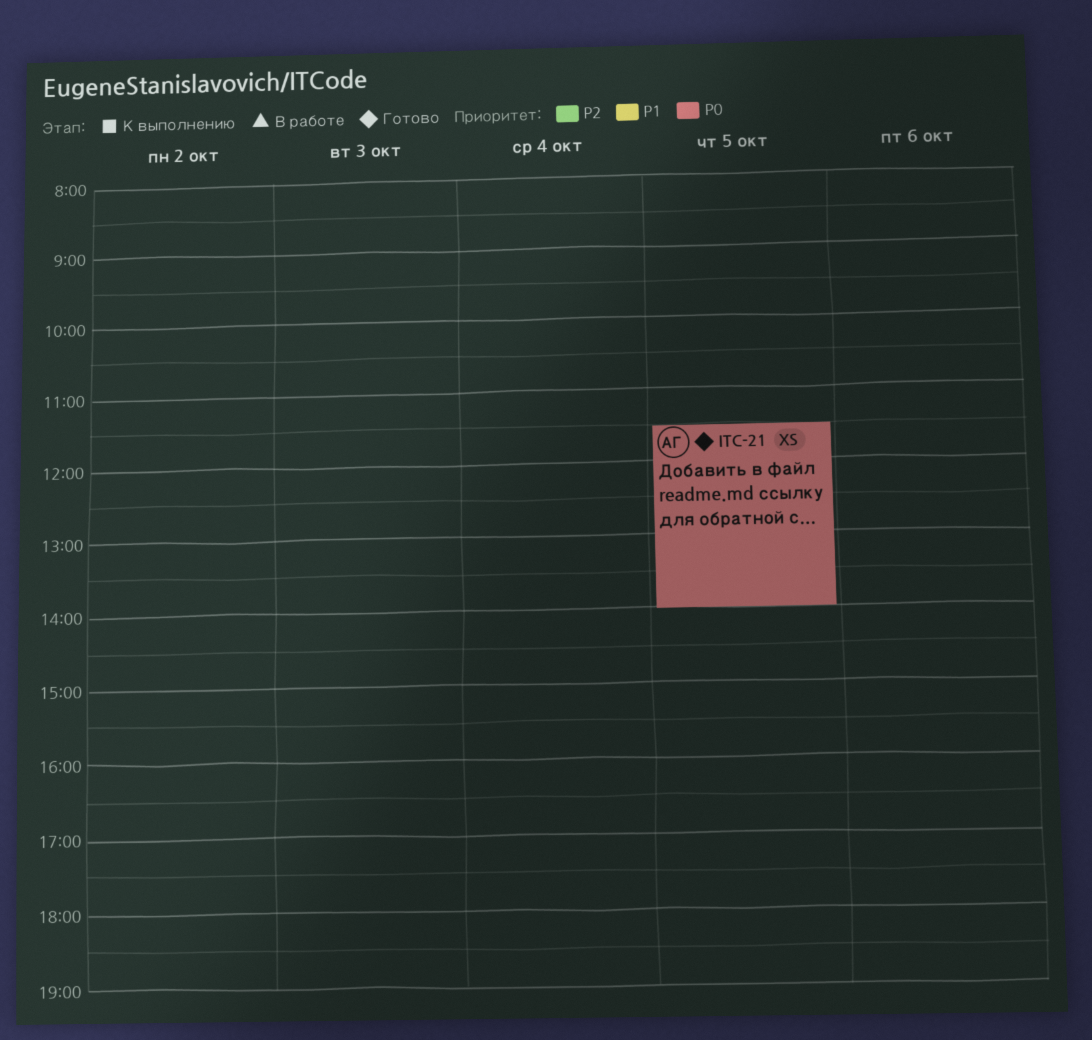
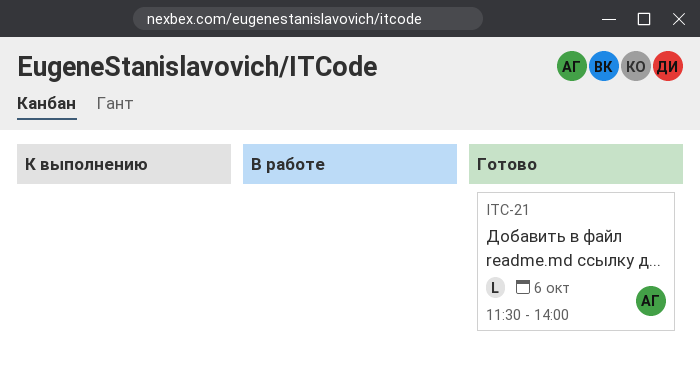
ITC-21, estimate: XS -> L
ITC-21, day: Oct 5 -> Oct 6

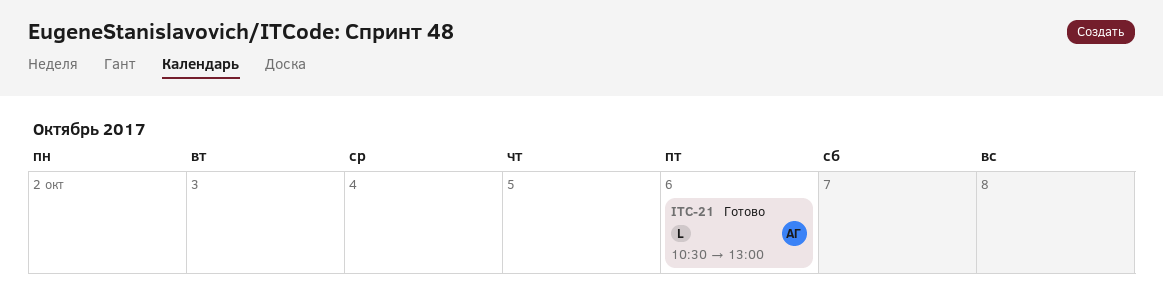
ITC-21, begins: 11:30 -> 10:30
ITC-21, ends: 14:00 -> 13:00

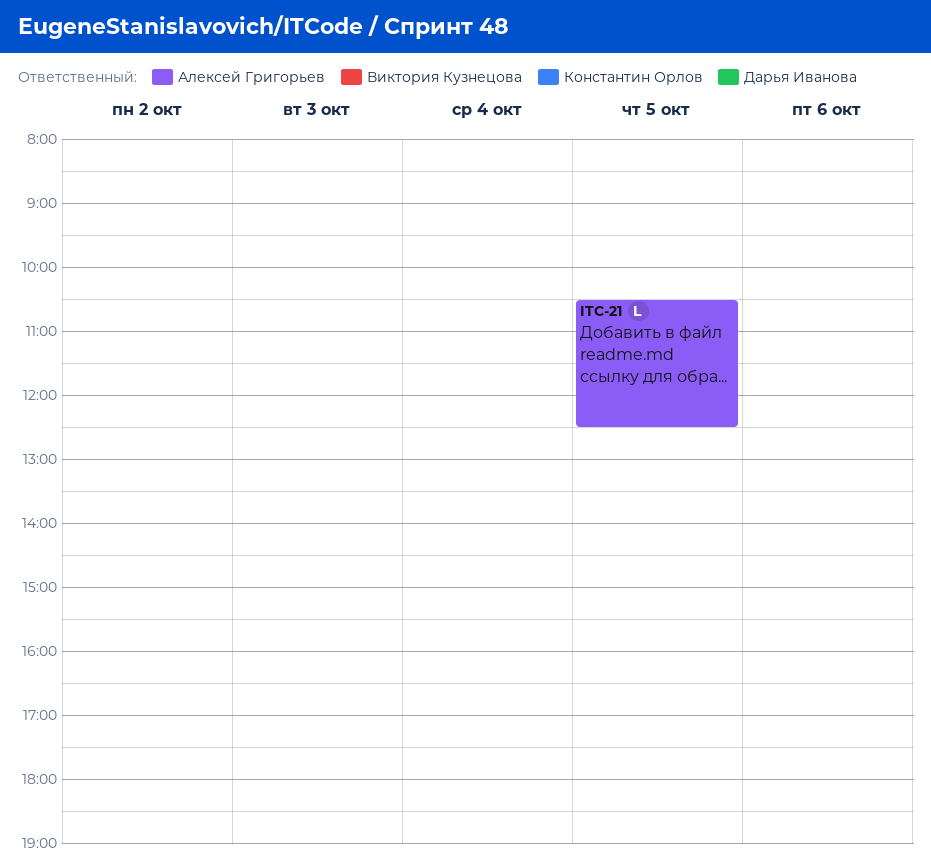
ITC-21, day: Oct 6 -> Oct 5
ITC-21, ends: 13:00 -> 12:30

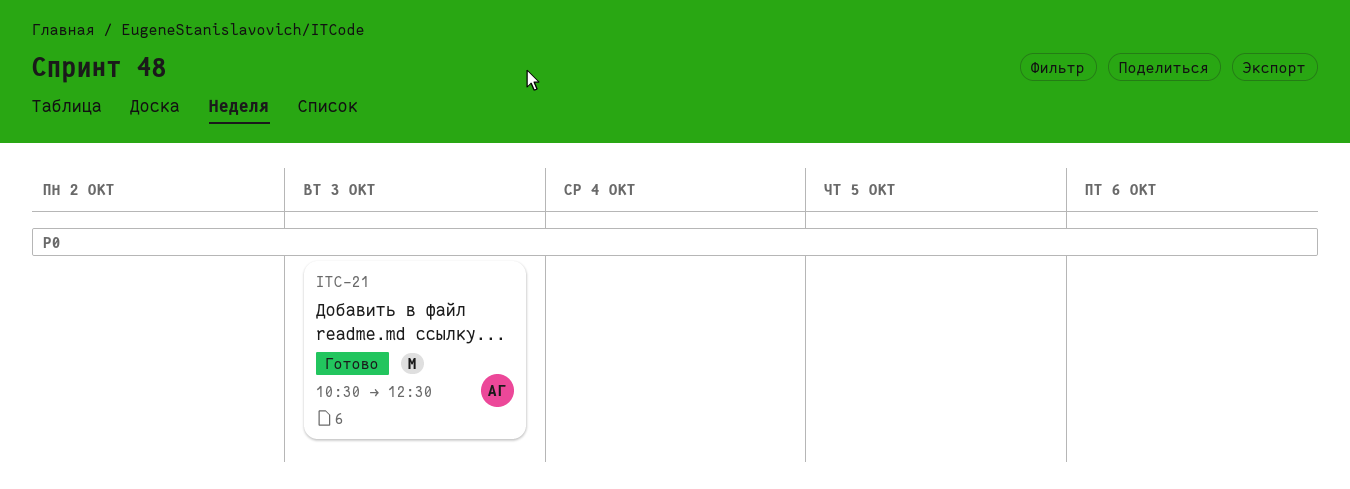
ITC-21, estimate: L -> M
ITC-21, day: Oct 5 -> Oct 3

